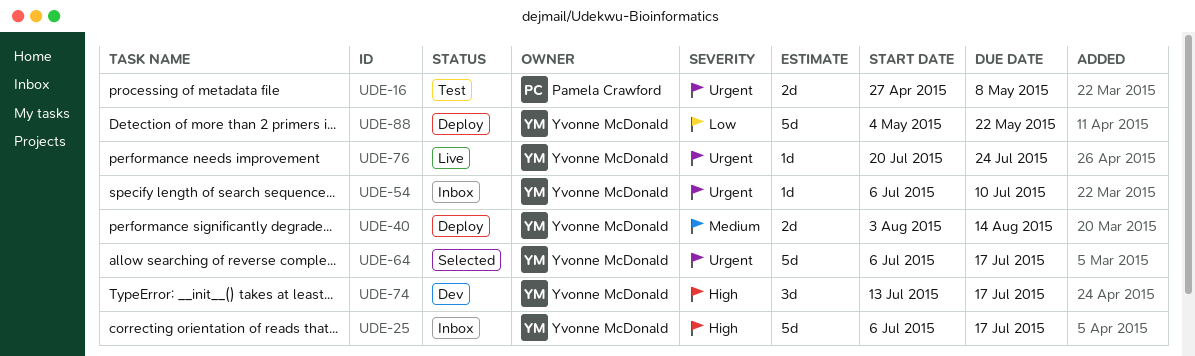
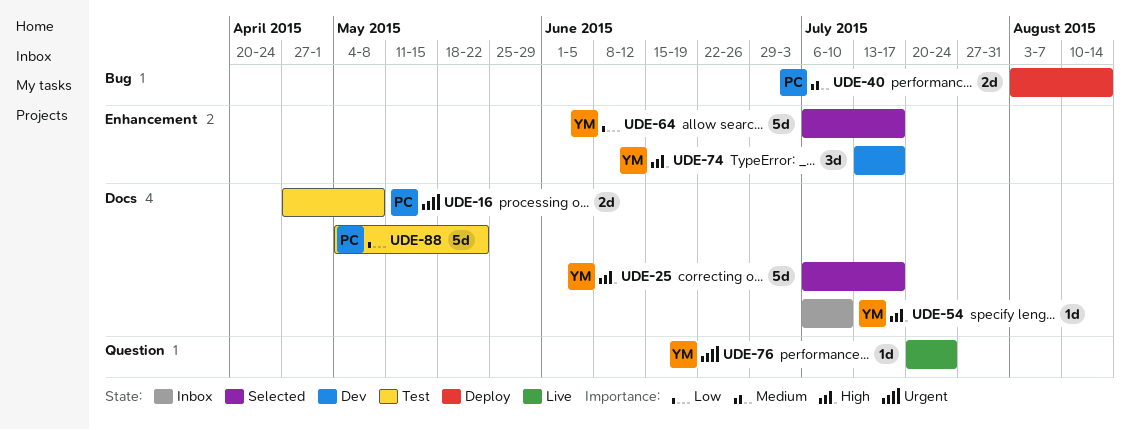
UDE-25, status: Inbox -> Selected
UDE-40, owner: Yvonne McDonald -> Pamela Crawford
UDE-54, priority: Urgent -> High
UDE-64, priority: Urgent -> Low
UDE-88, status: Deploy -> Test
UDE-88, owner: Yvonne McDonald -> Pamela Crawford

